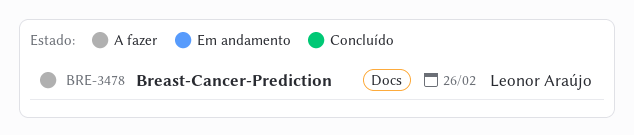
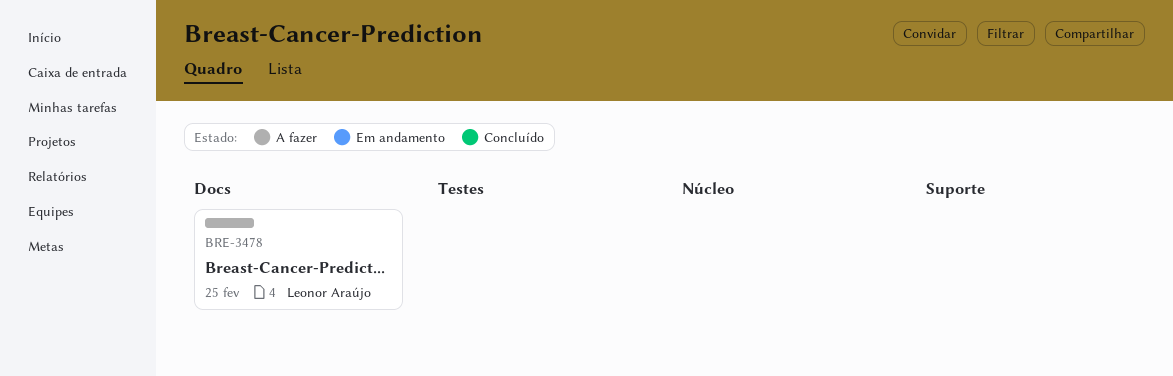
BRE-3478, due: Feb 26 -> Feb 25

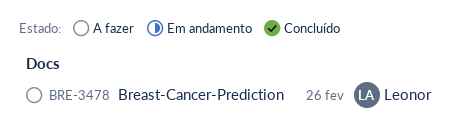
BRE-3478, due: Feb 25 -> Feb 26

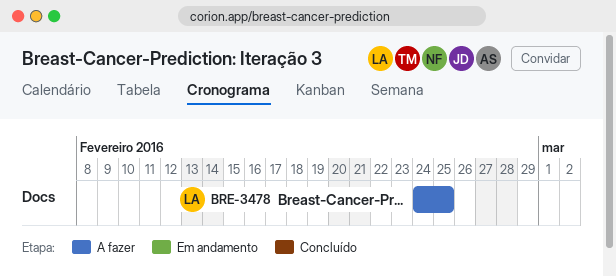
BRE-3478, due: Feb 26 -> Feb 25

